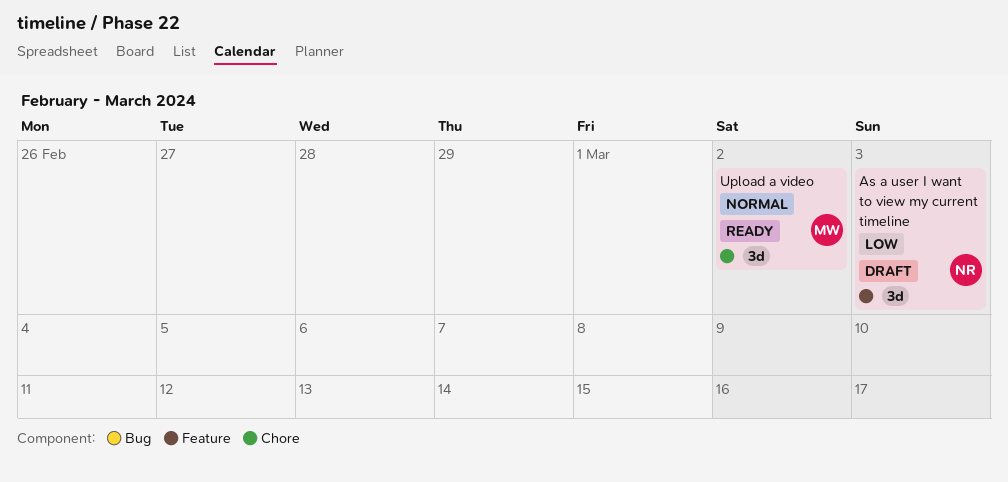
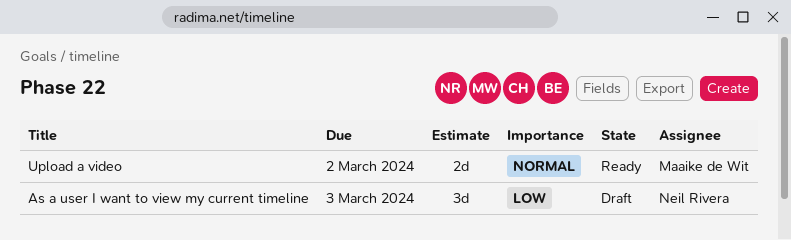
Upload a video, estimate: 3d -> 2d

